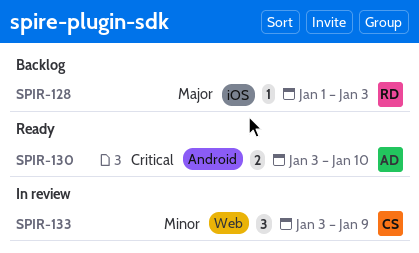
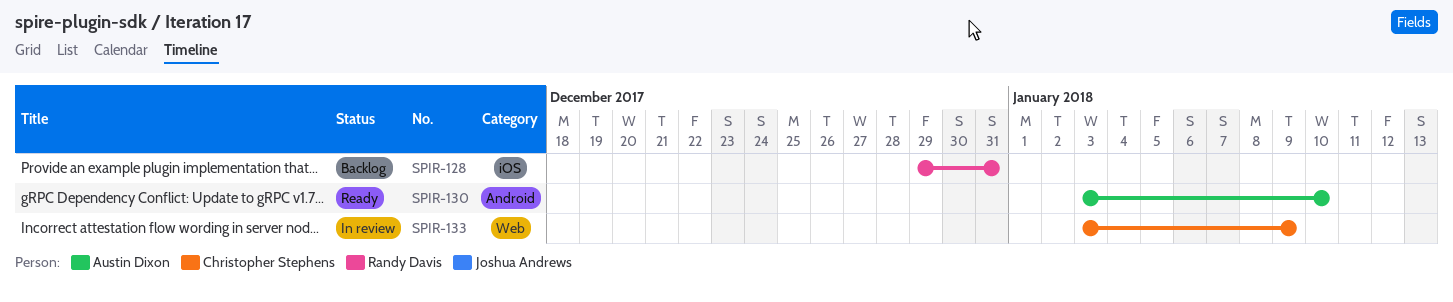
SPIR-128, start: Jan 1 -> Dec 29
SPIR-128, due: Jan 3 -> Dec 31

